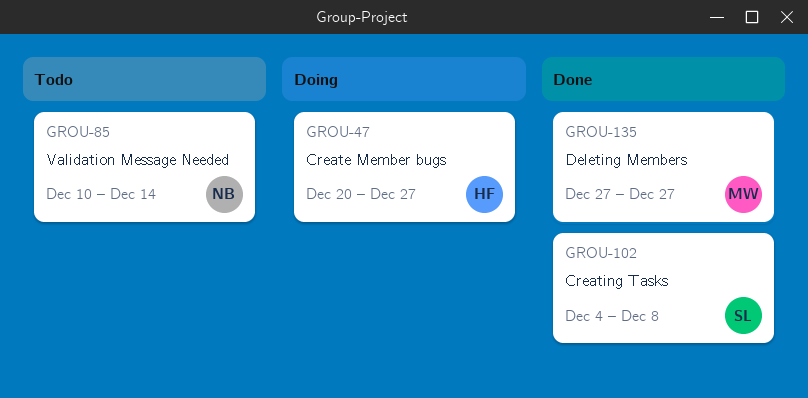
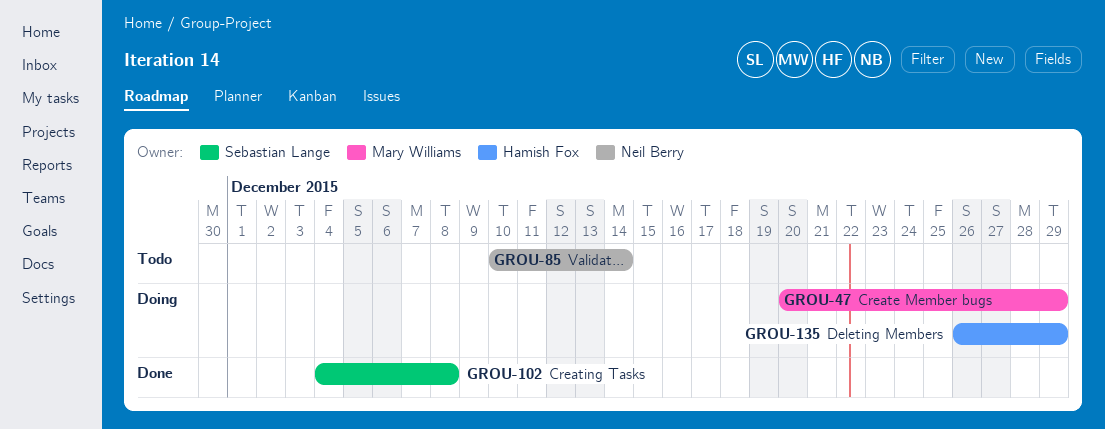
GROU-47, owner: Hamish Fox -> Mary Williams
GROU-47, due: Dec 27 -> Dec 29
GROU-135, status: Done -> Doing
GROU-135, owner: Mary Williams -> Hamish Fox
GROU-135, start: Dec 27 -> Dec 26
GROU-135, due: Dec 27 -> Dec 29

